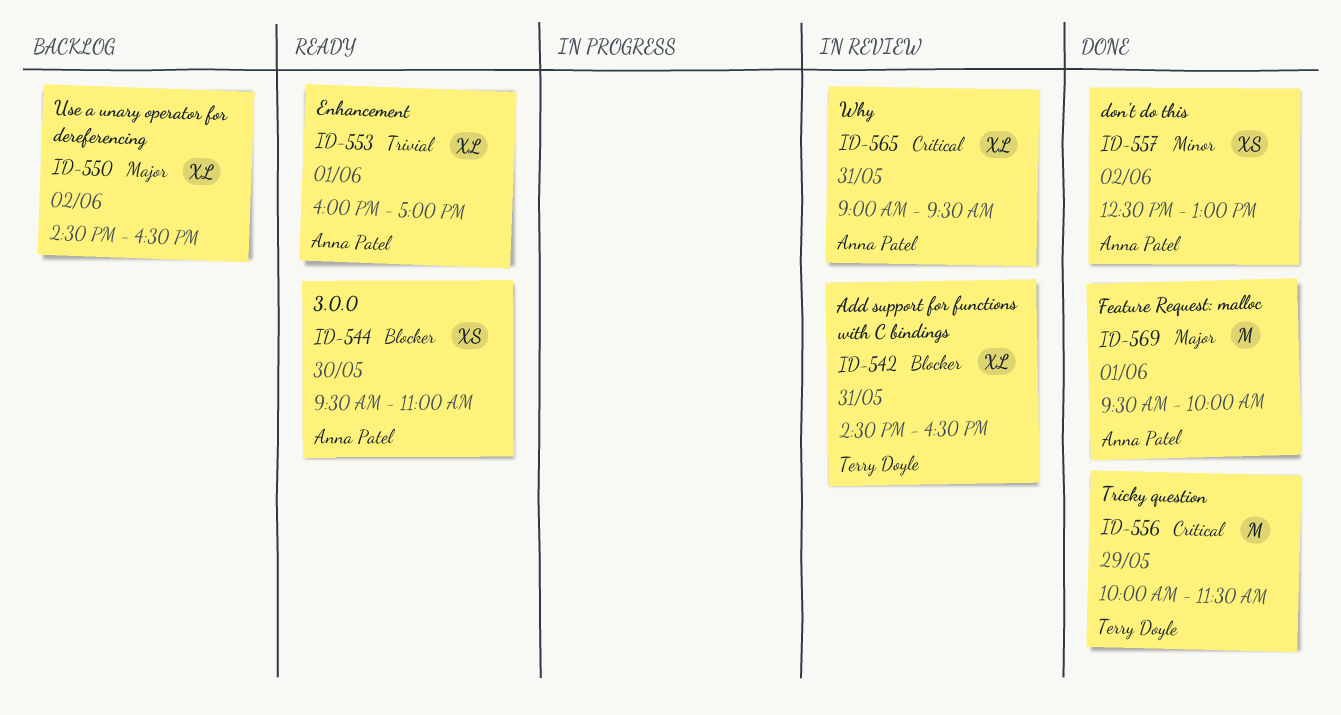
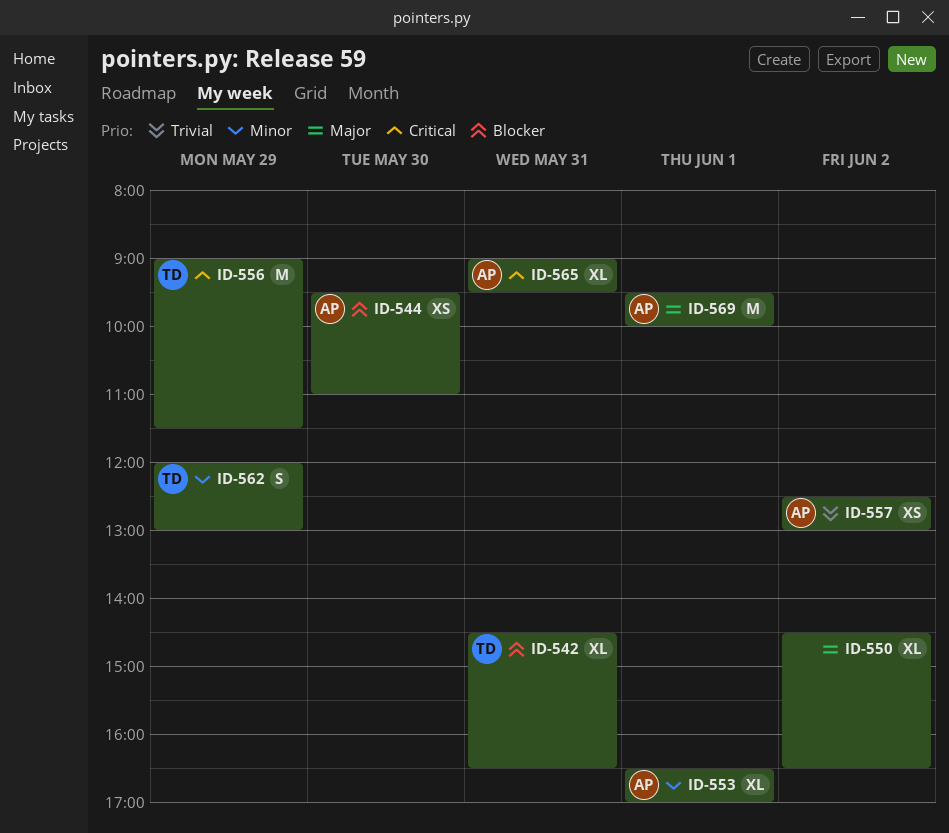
ID-553, priority: Trivial -> Minor
ID-553, begins: 16:00 -> 16:30
ID-556, begins: 10:00 -> 09:00
ID-557, priority: Minor -> Trivial
ID-562: none -> present

